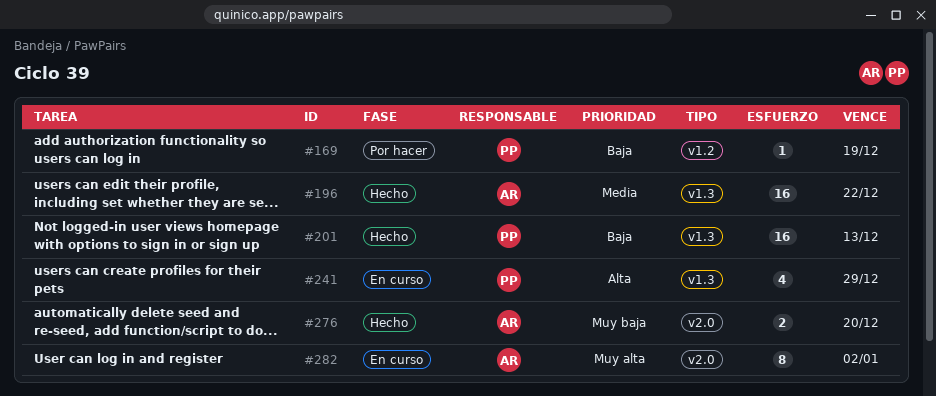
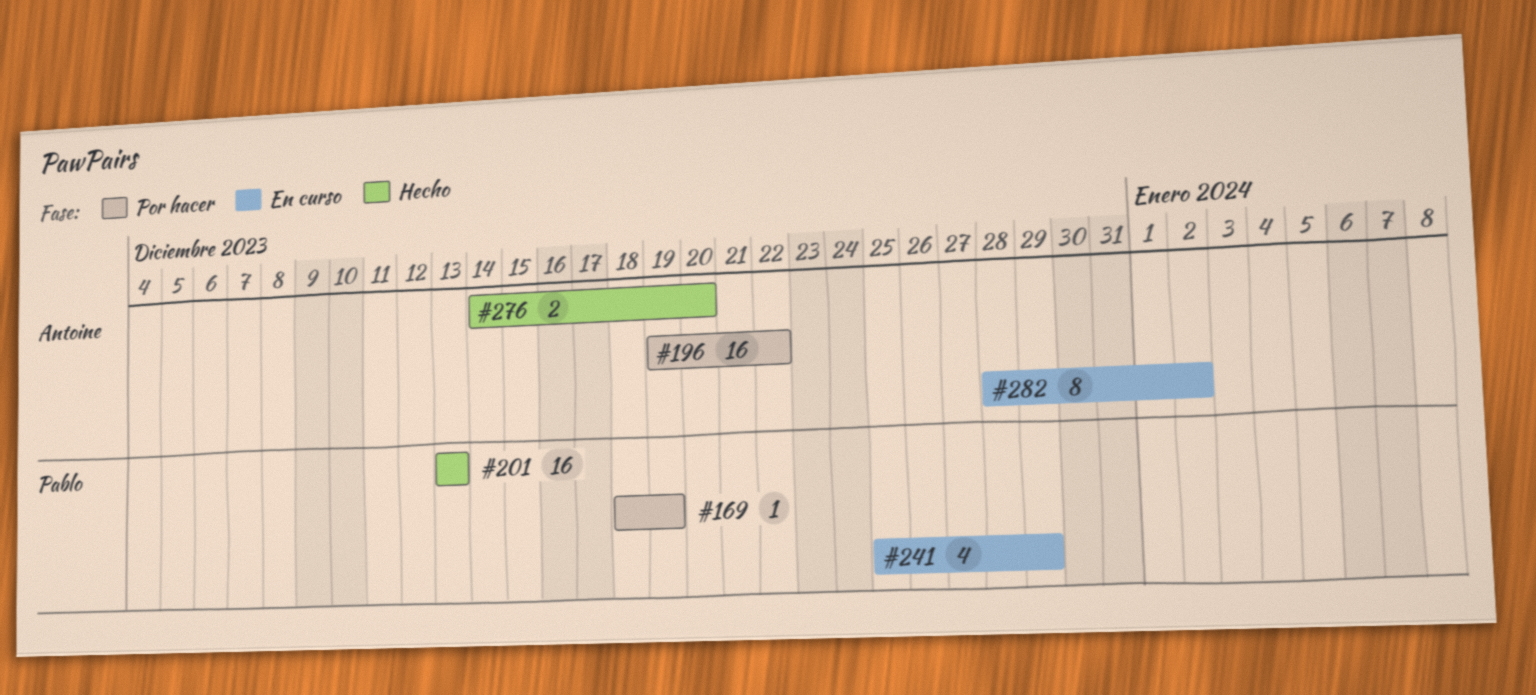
#196, status: Hecho -> Por hacer

